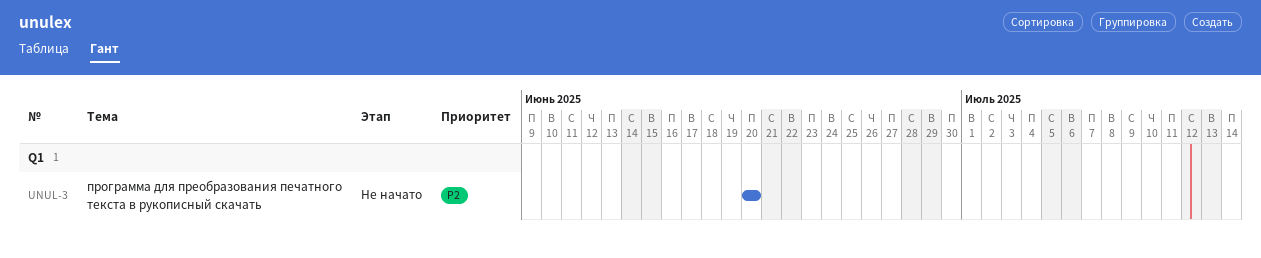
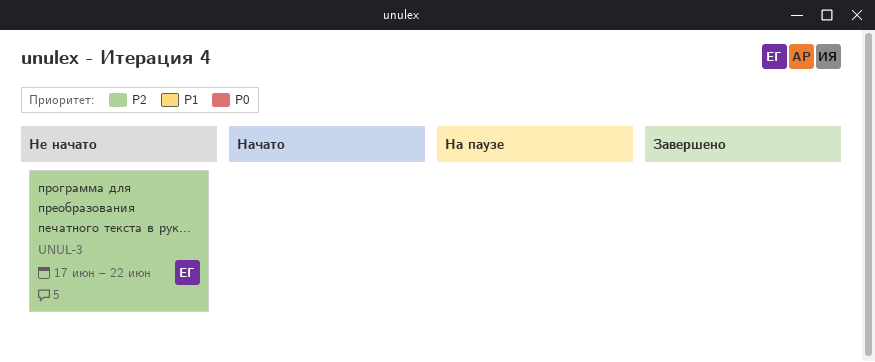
UNUL-3, start: Jun 20 -> Jun 17
UNUL-3, due: Jun 20 -> Jun 22

